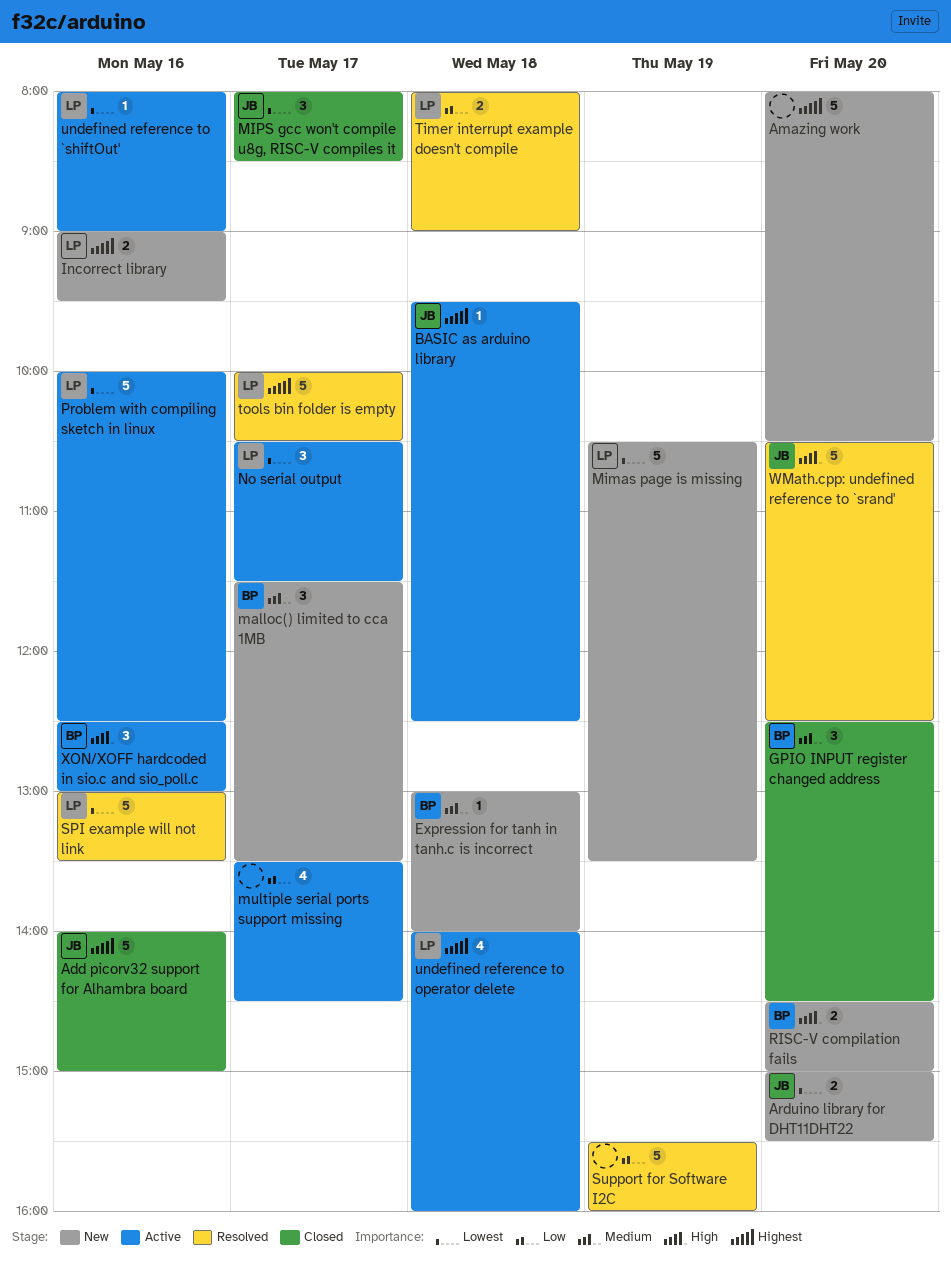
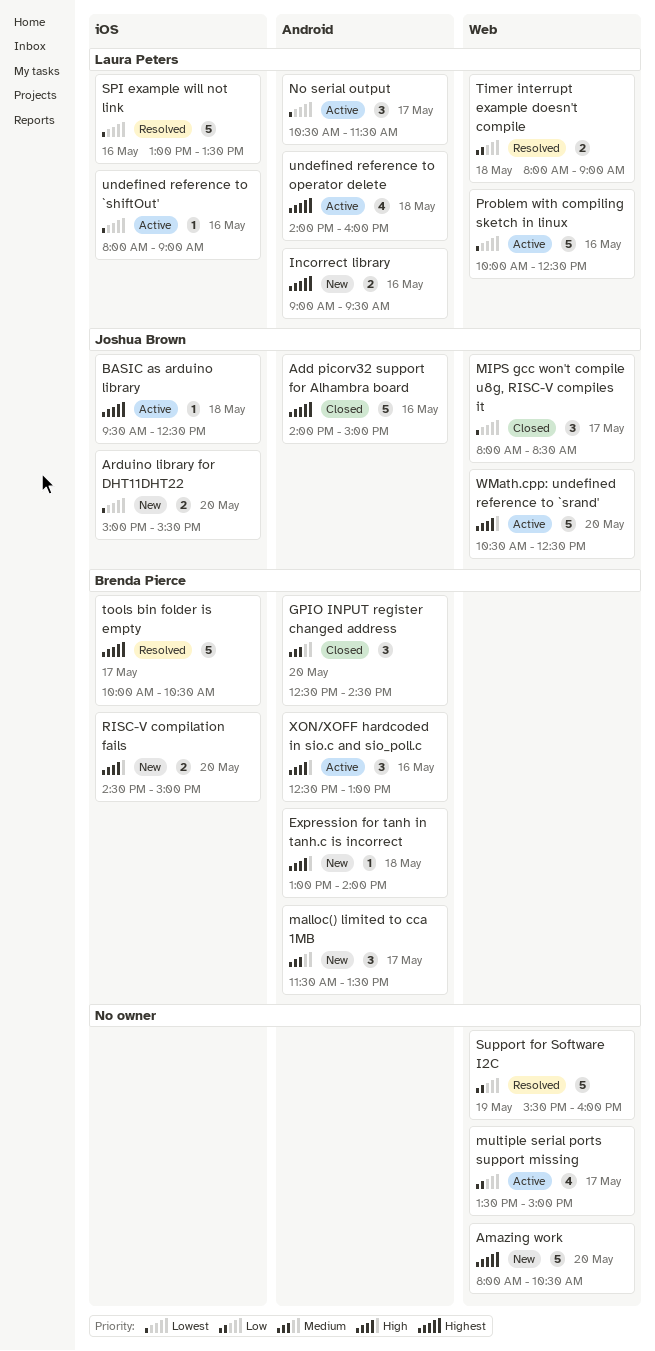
Expression for tanh in tanh.c is incorrect, priority: Medium -> High
Mimas page is missing: present -> none
multiple serial ports support missing, ends: 14:30 -> 15:00
tools bin folder is empty, owner: Laura Peters -> Brenda Pierce
WMath.cpp: undefined reference to `srand', status: Resolved -> Active

